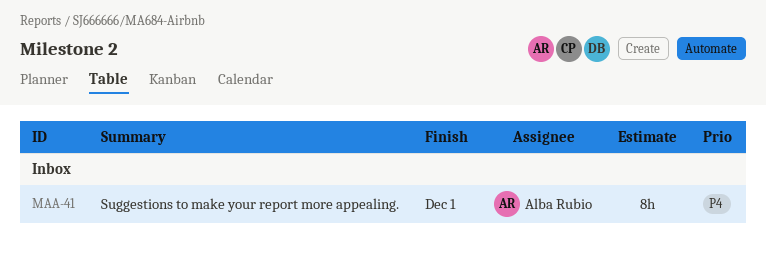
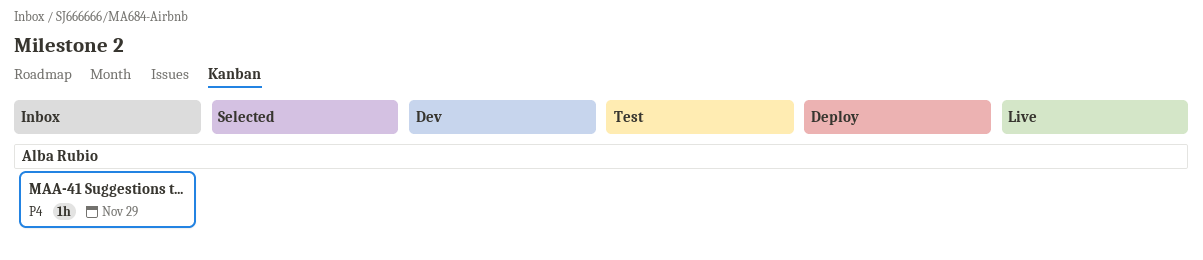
MAA-41, estimate: 8h -> 1h
MAA-41, due: Dec 1 -> Nov 29

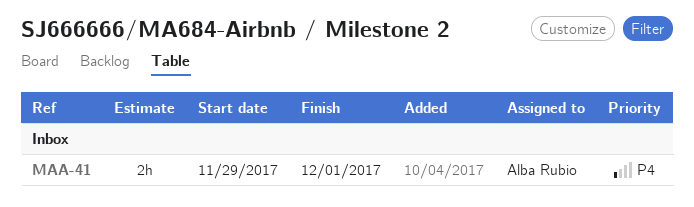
MAA-41, estimate: 1h -> 2h
MAA-41, due: Nov 29 -> Dec 1

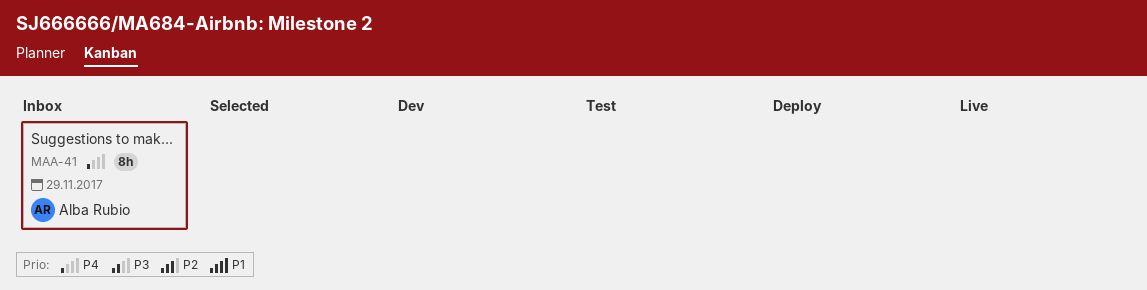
MAA-41, estimate: 2h -> 8h
MAA-41, due: Dec 1 -> Nov 29

